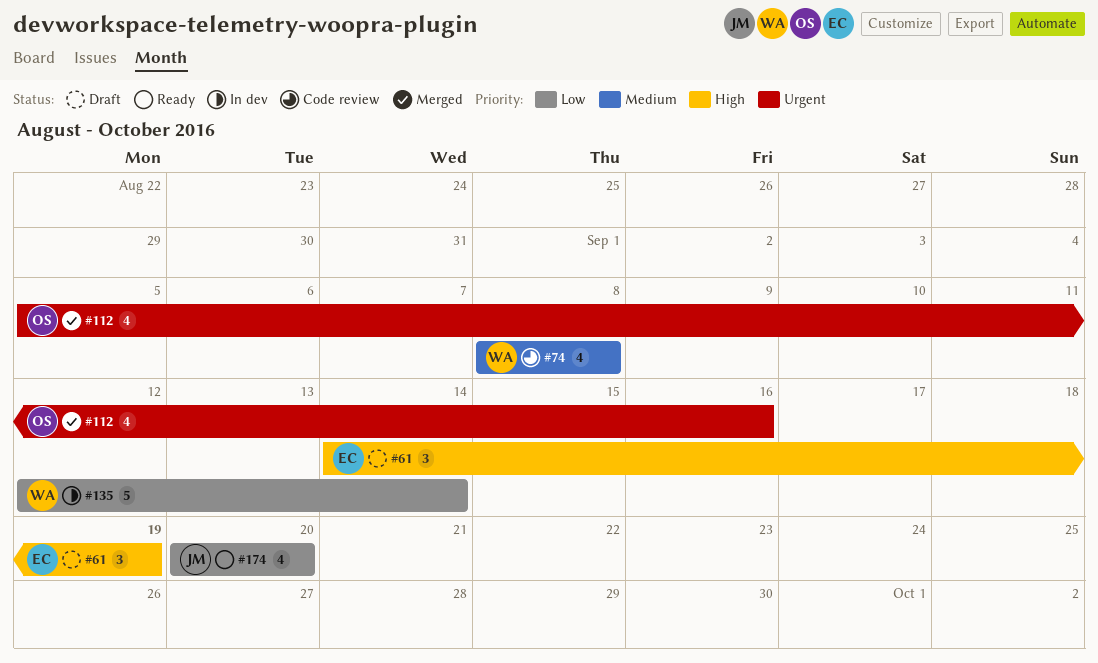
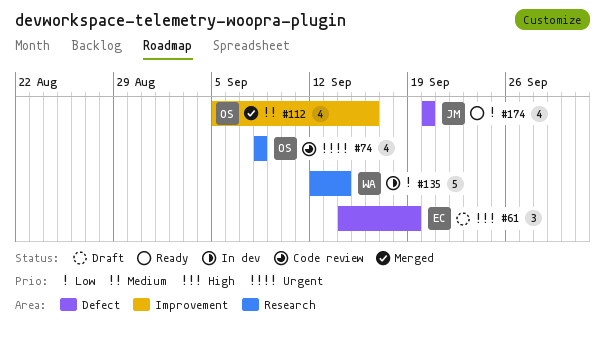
#74, owner: WA -> OS
#74, priority: Medium -> Urgent
#112, priority: Urgent -> Medium

